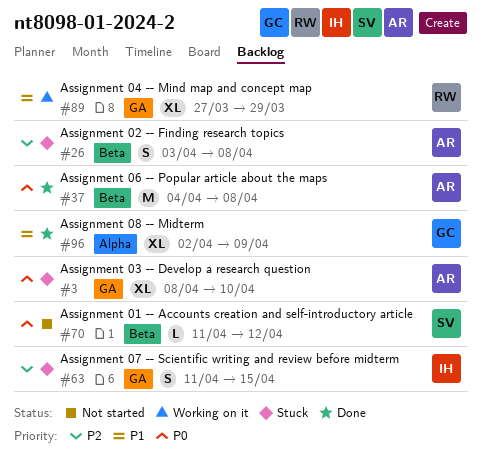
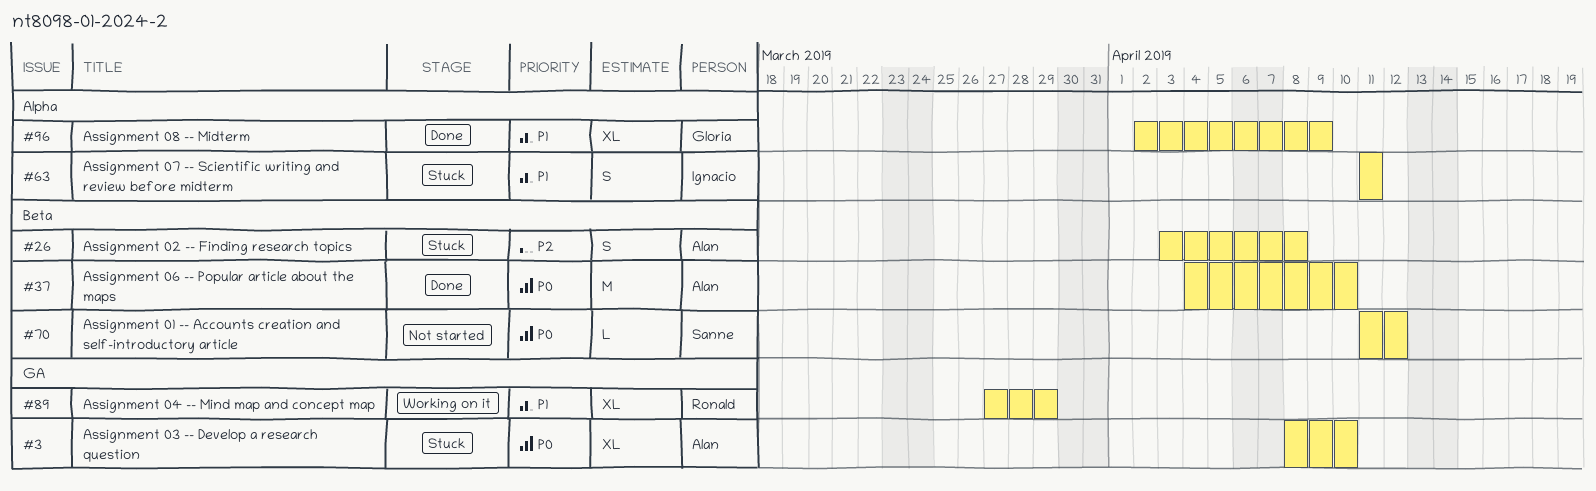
#37, due: Apr 8 -> Apr 10
#63, priority: P2 -> P1
#63, label: GA -> Alpha
#63, due: Apr 15 -> Apr 11

